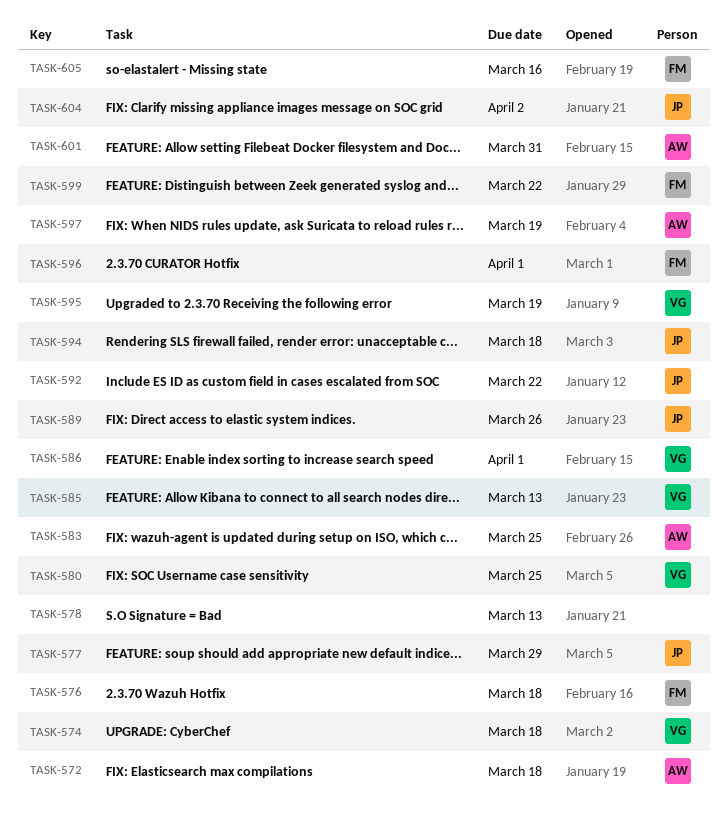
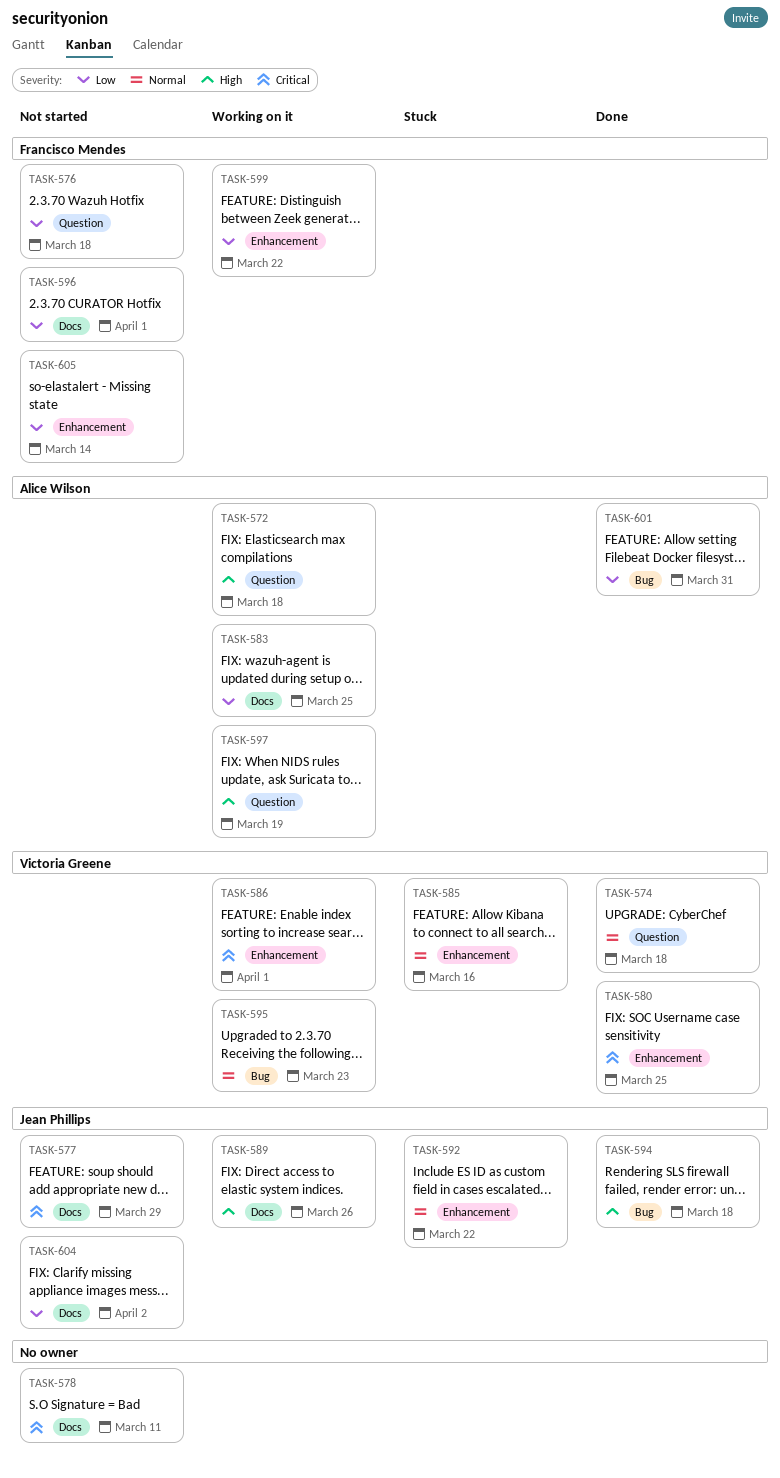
TASK-578, due: Mar 13 -> Mar 11
TASK-585, due: Mar 13 -> Mar 16
TASK-595, due: Mar 19 -> Mar 23
TASK-605, due: Mar 16 -> Mar 14

